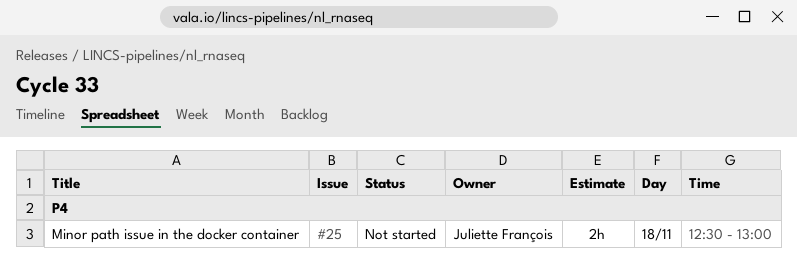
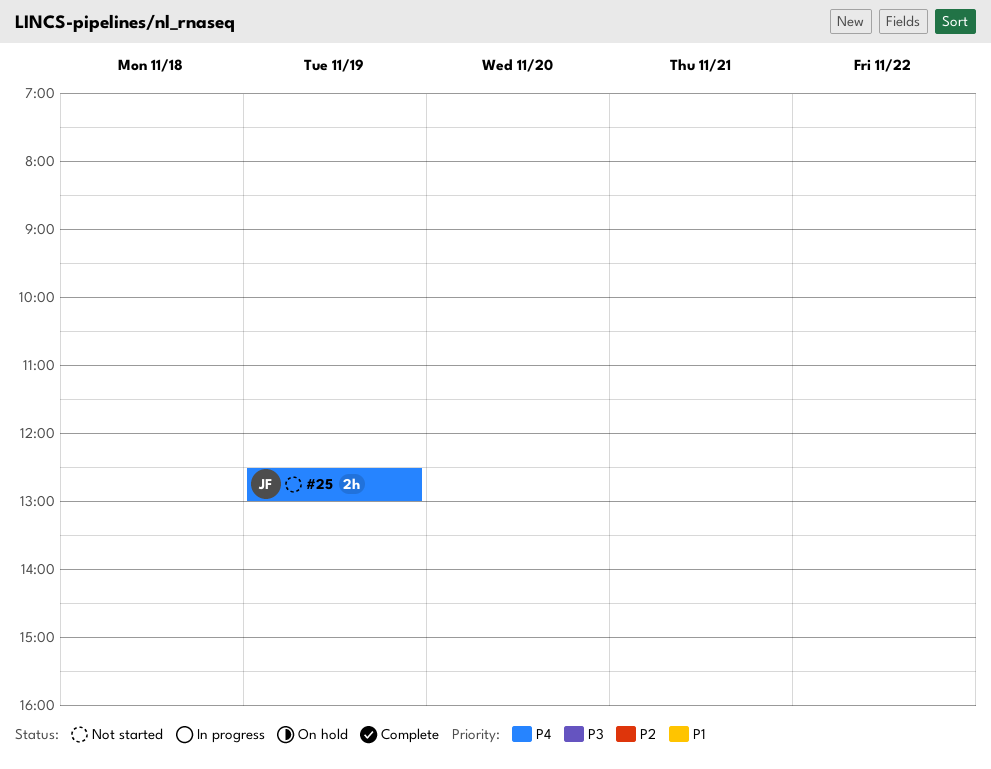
#25, day: Nov 18 -> Nov 19

